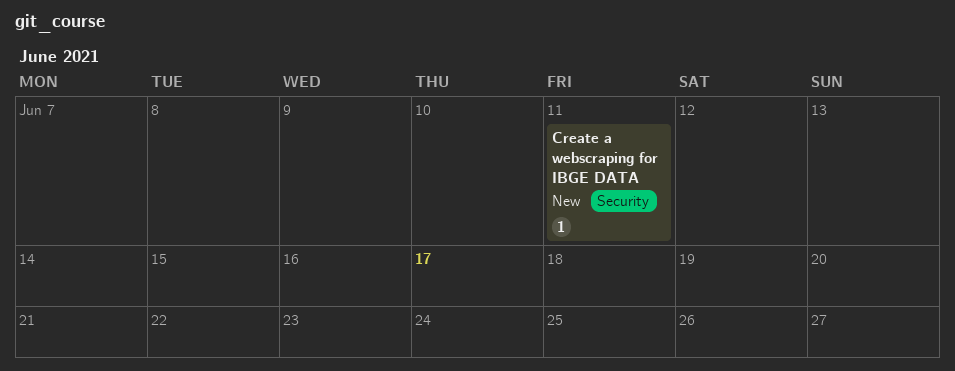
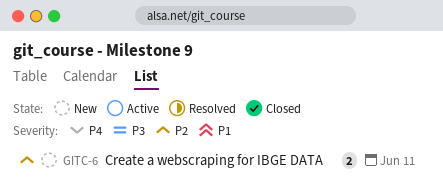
Create a webscraping for IBGE DATA, estimate: 1 -> 2

